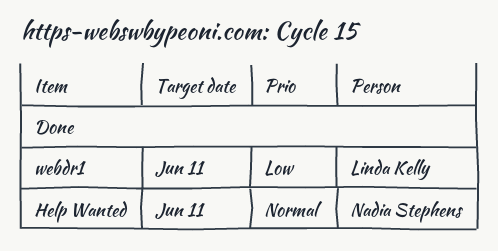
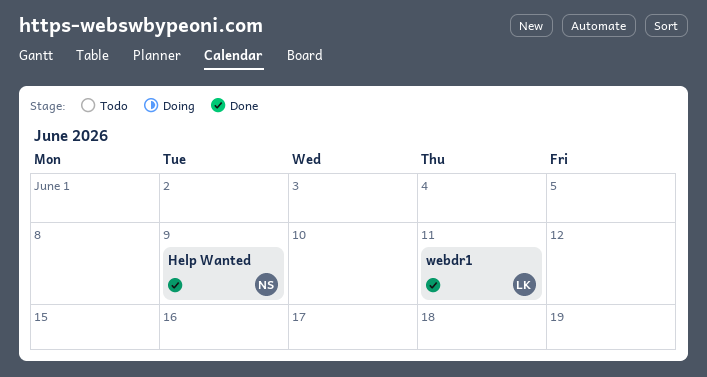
Help Wanted, due: Jun 11 -> Jun 9

